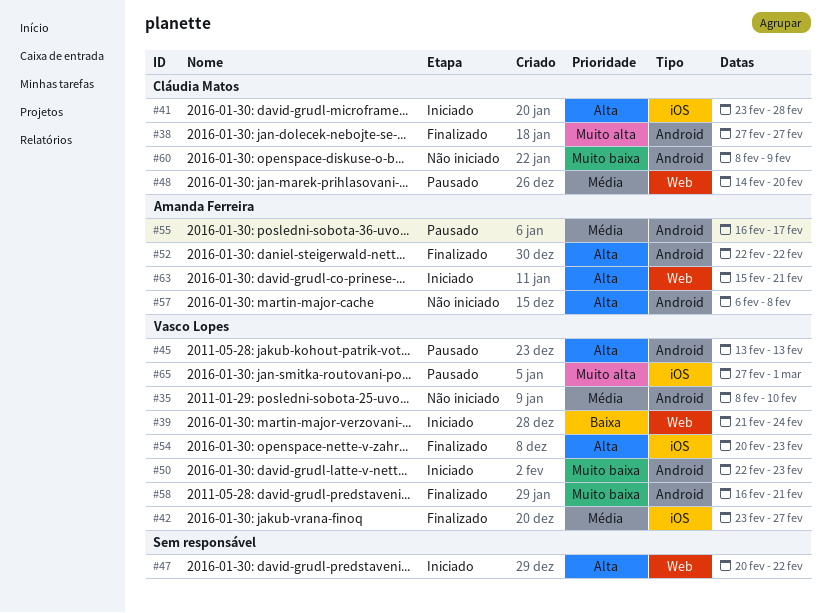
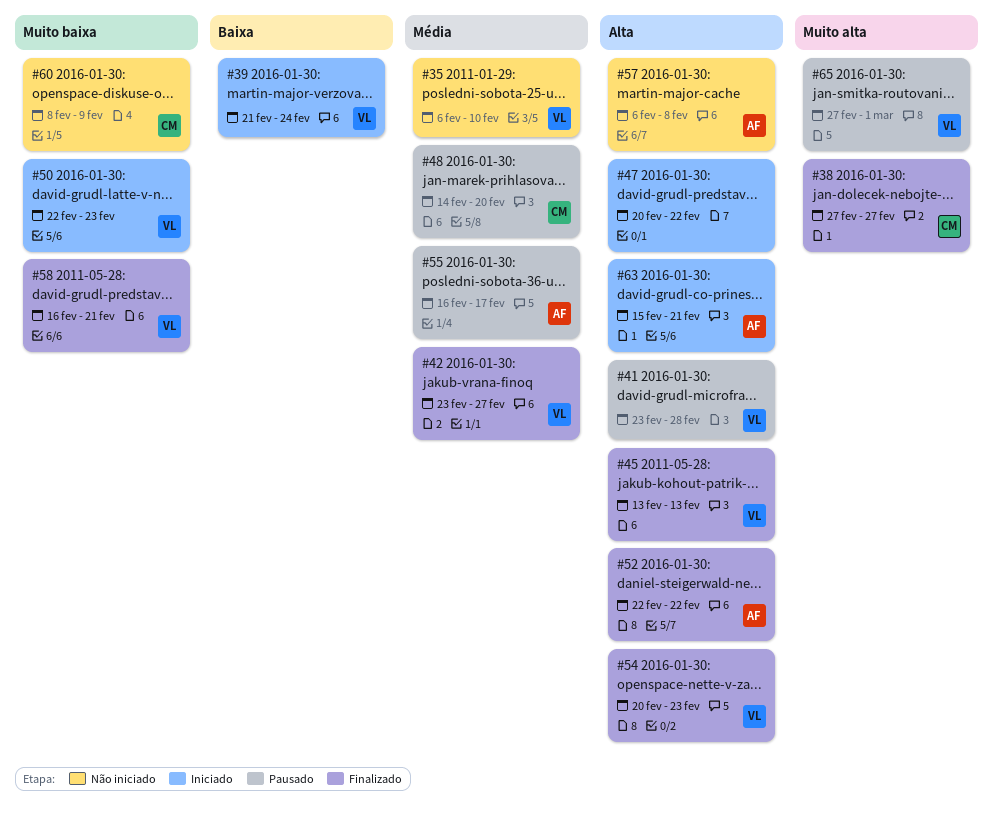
#35, start: Feb 8 -> Feb 6
#41, status: Iniciado -> Pausado
#41, owner: Cláudia Matos -> Vasco Lopes
#45, status: Pausado -> Finalizado

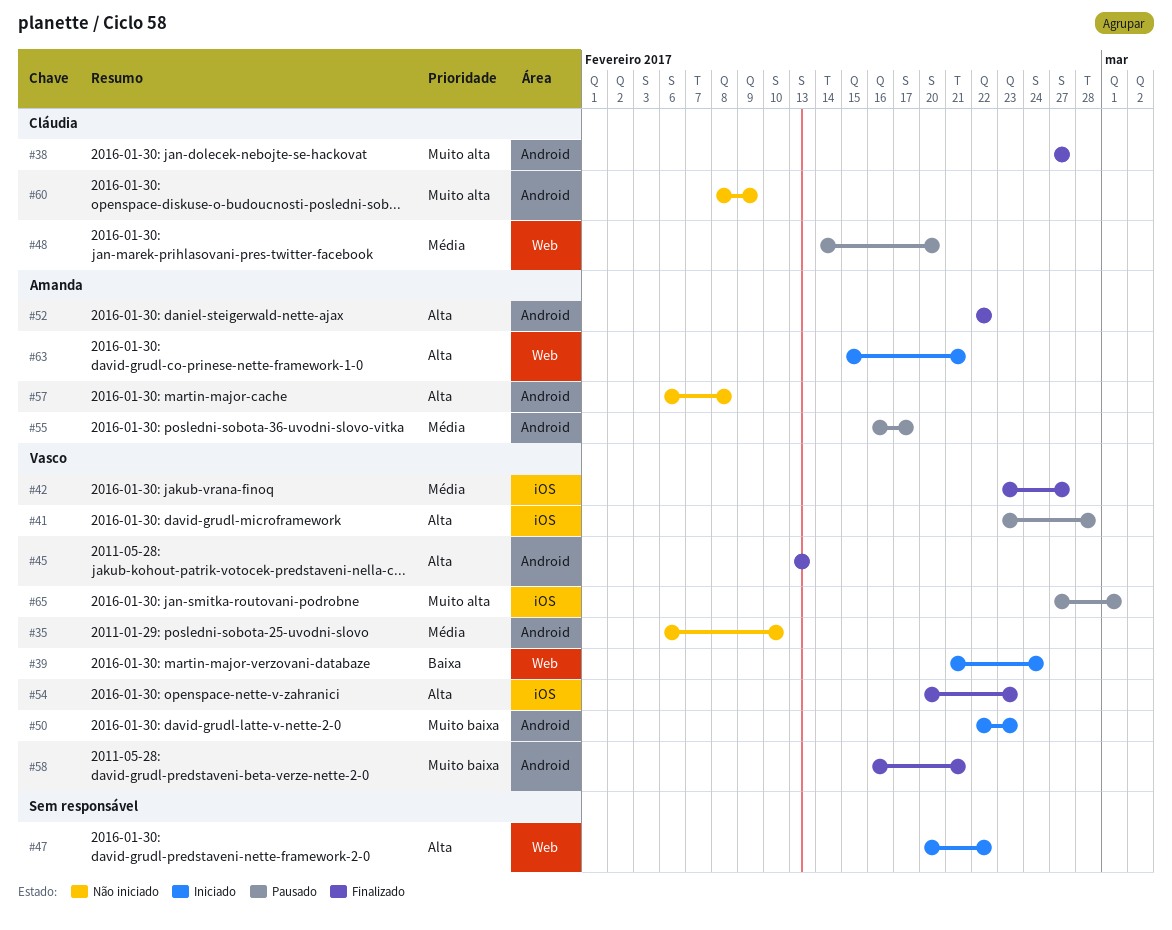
#60, priority: Muito baixa -> Muito alta

